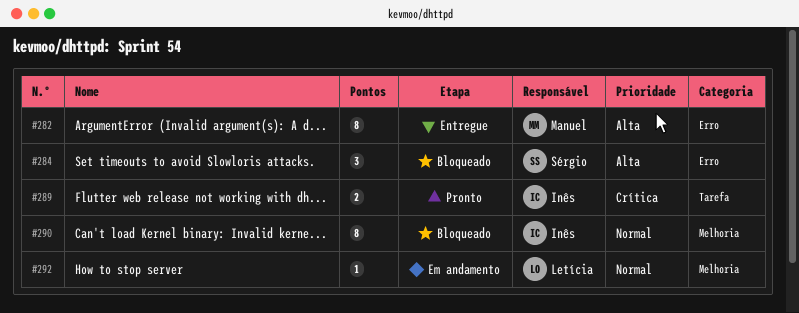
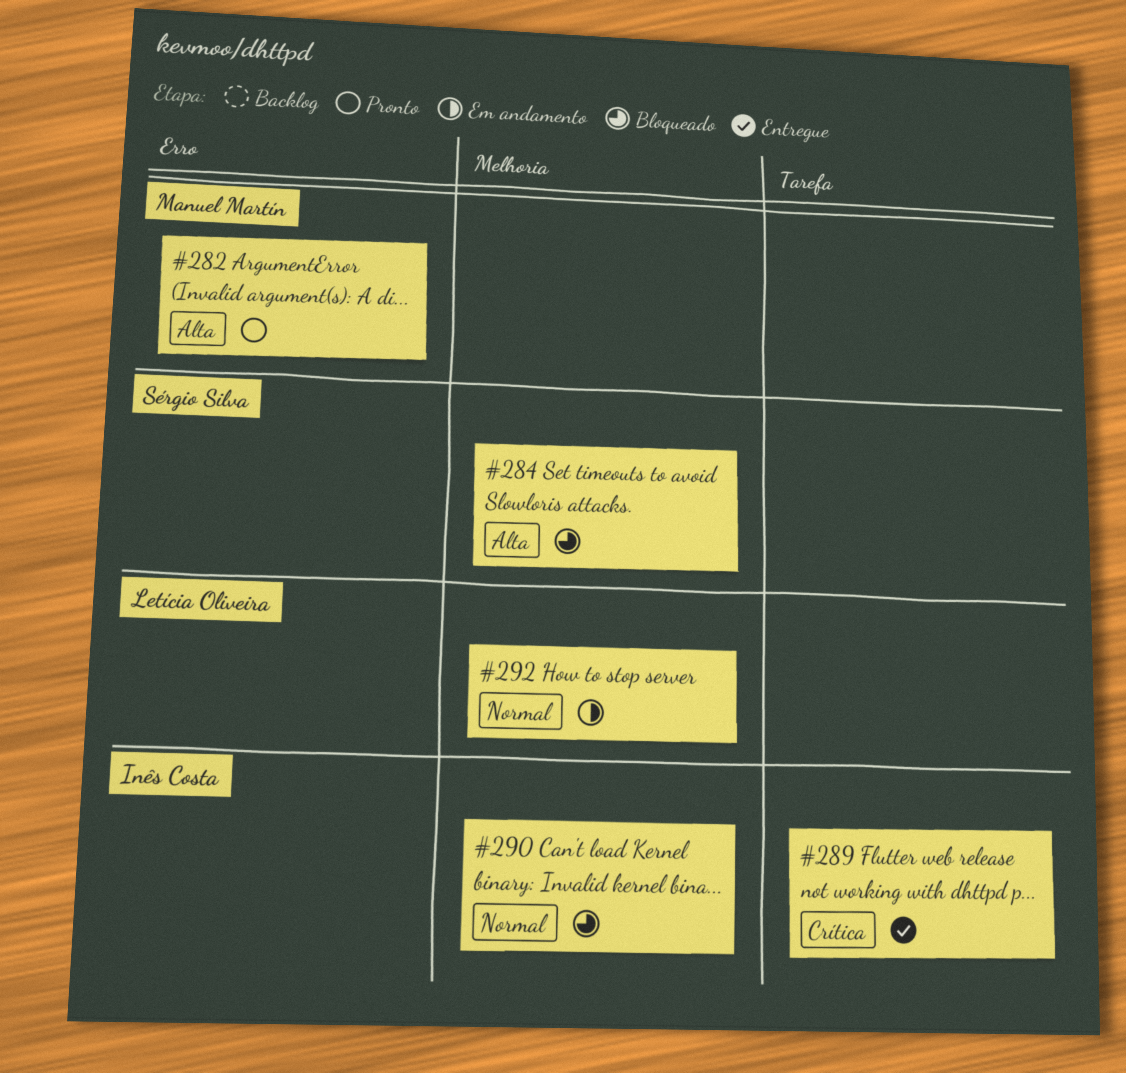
#282, status: Entregue -> Pronto
#284, label: Erro -> Melhoria
#289, status: Pronto -> Entregue

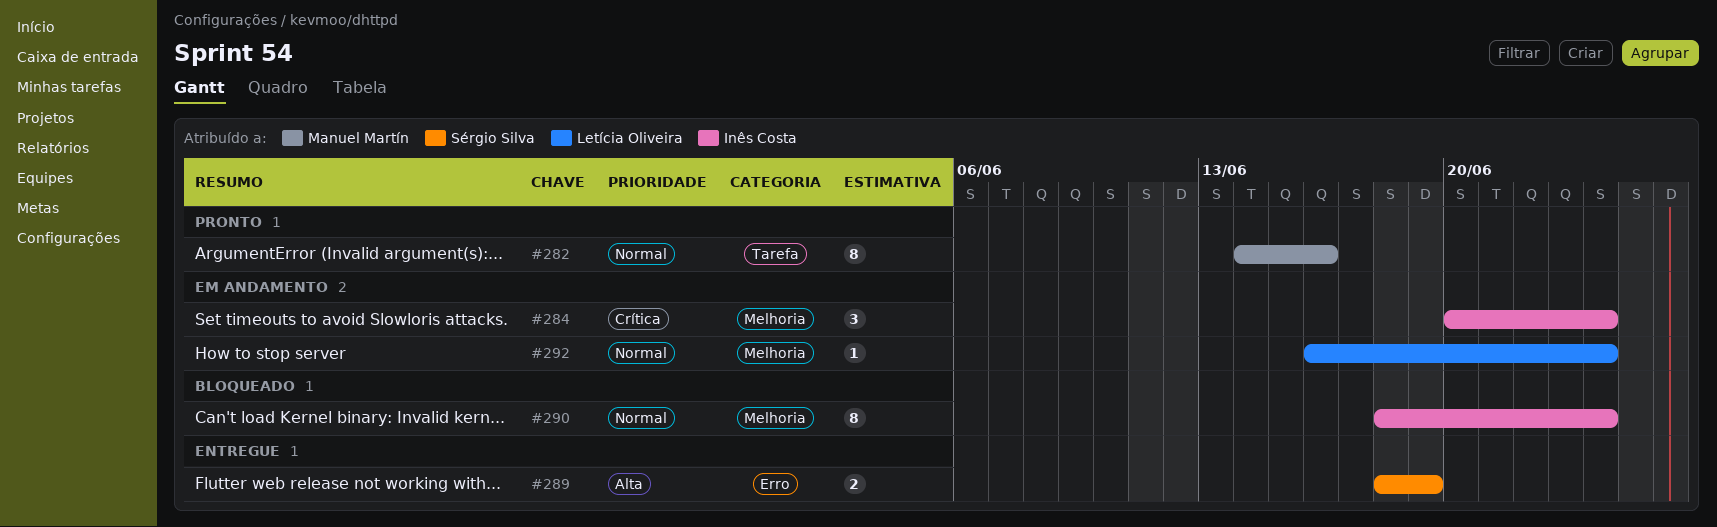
#282, priority: Alta -> Normal
#282, label: Erro -> Tarefa
#284, status: Bloqueado -> Em andamento
#284, owner: Sérgio Silva -> Inês Costa
#284, priority: Alta -> Crítica
#289, owner: Inês Costa -> Sérgio Silva
#289, priority: Crítica -> Alta
#289, label: Tarefa -> Erro

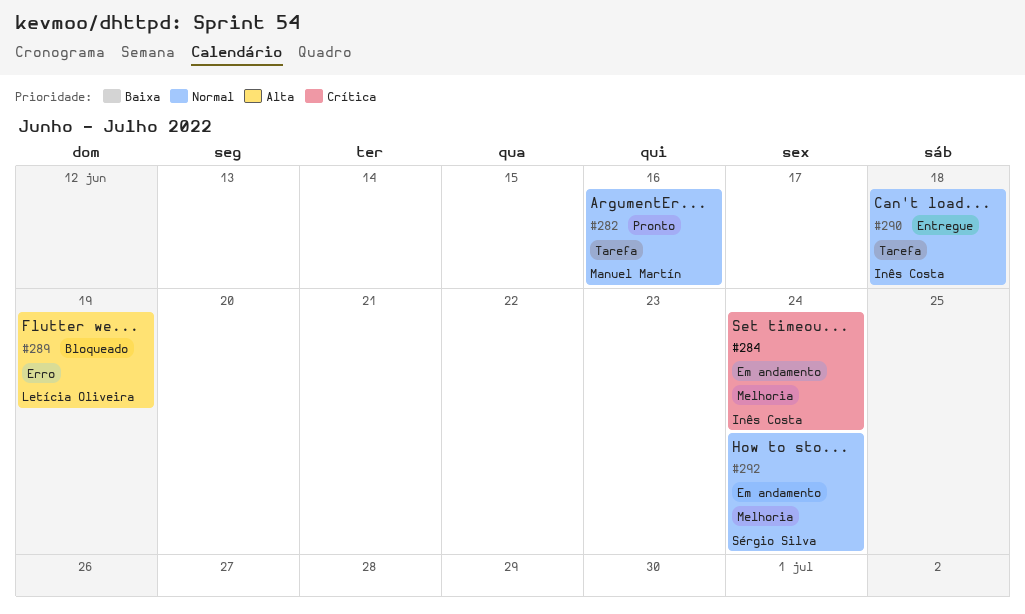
#289, status: Entregue -> Bloqueado
#289, owner: Sérgio Silva -> Letícia Oliveira
#290, status: Bloqueado -> Entregue
#290, label: Melhoria -> Tarefa
#290, due: Jun 24 -> Jun 18
#292, owner: Letícia Oliveira -> Sérgio Silva

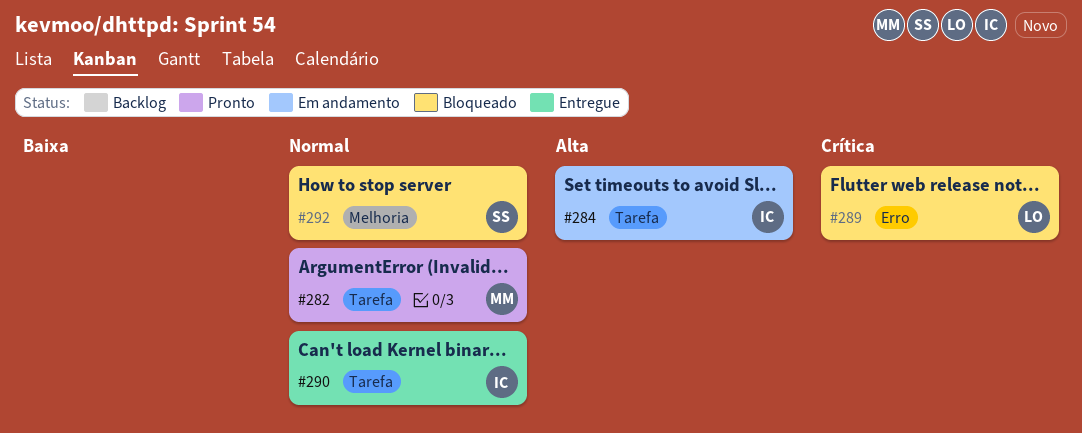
#284, priority: Crítica -> Alta
#284, label: Melhoria -> Tarefa
#289, priority: Alta -> Crítica
#292, status: Em andamento -> Bloqueado

